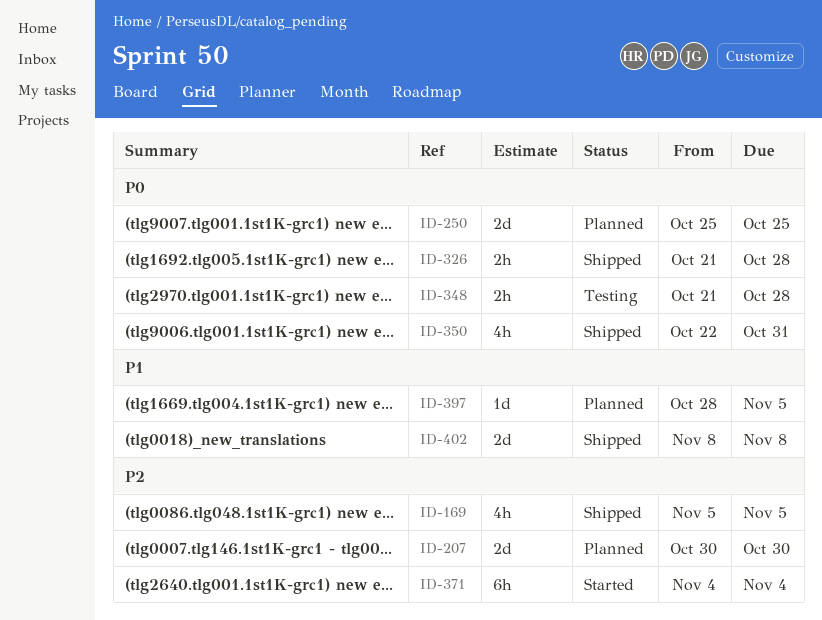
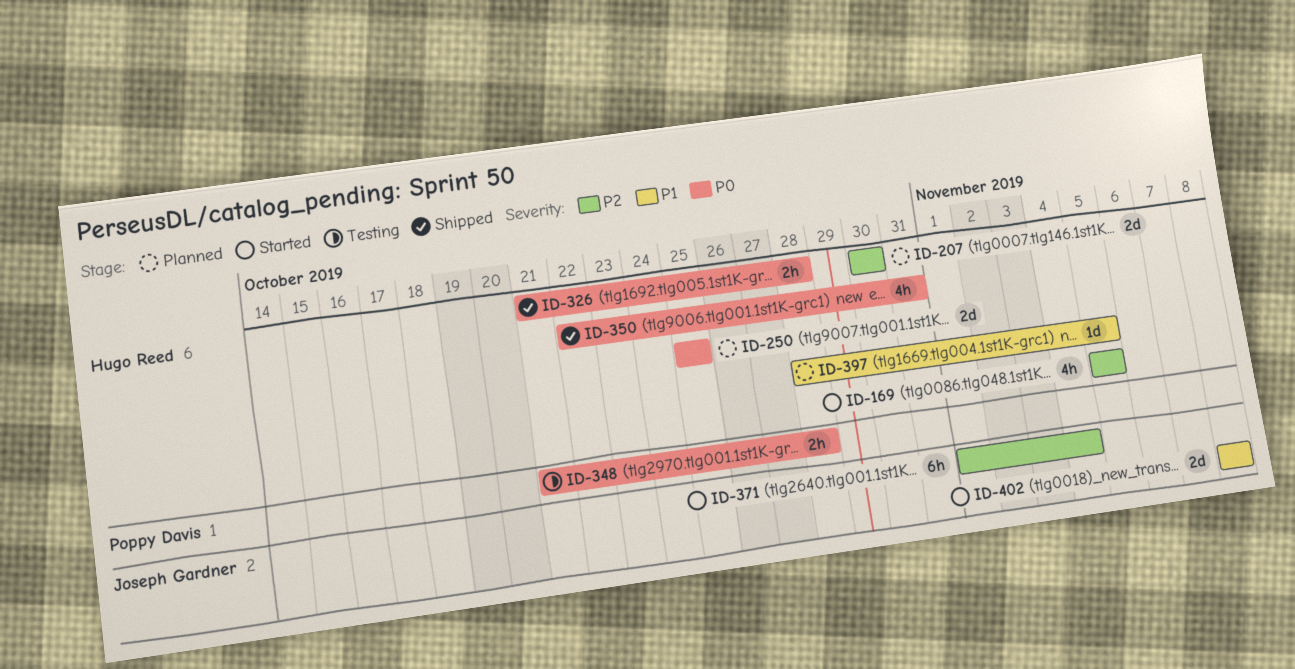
ID-169, status: Shipped -> Started
ID-371, start: Nov 4 -> Nov 1
ID-402, status: Shipped -> Started

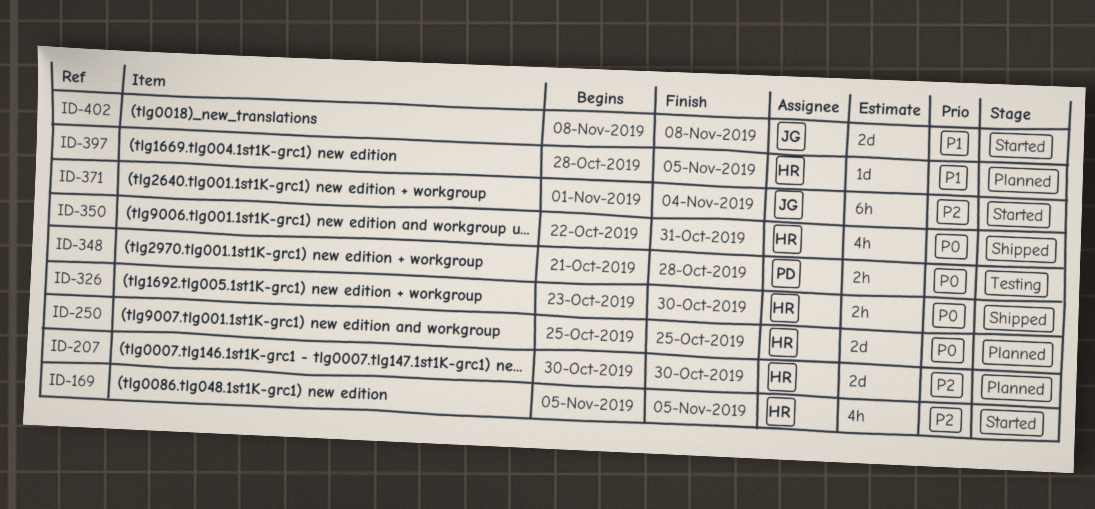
ID-326, start: Oct 21 -> Oct 23
ID-326, due: Oct 28 -> Oct 30

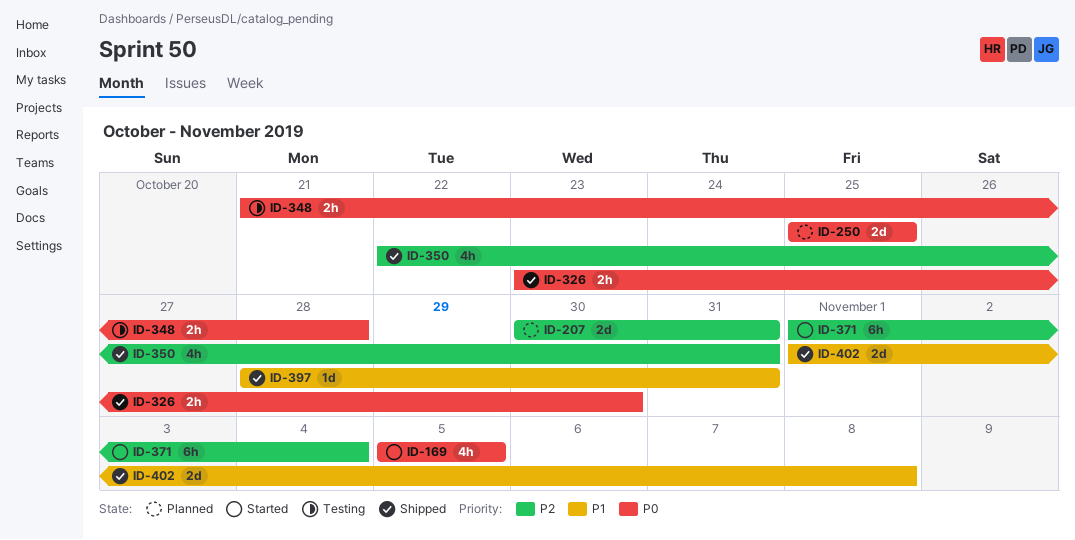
ID-169, priority: P2 -> P0
ID-207, due: Oct 30 -> Oct 31
ID-350, priority: P0 -> P2
ID-397, status: Planned -> Shipped
ID-397, due: Nov 5 -> Oct 31
ID-402, status: Started -> Shipped
ID-402, start: Nov 8 -> Nov 1

